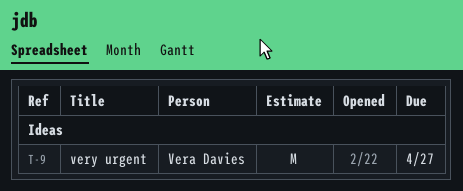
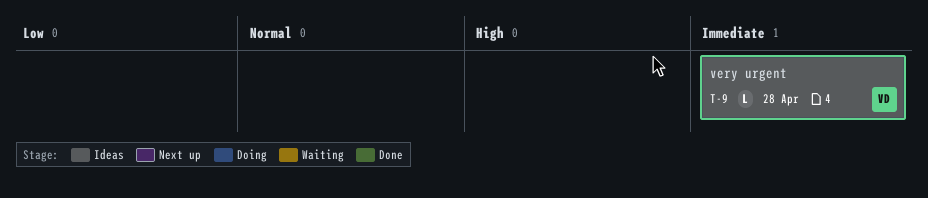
T-9, estimate: M -> L
T-9, due: Apr 27 -> Apr 28

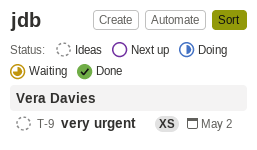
T-9, estimate: L -> XS
T-9, due: Apr 28 -> May 2

